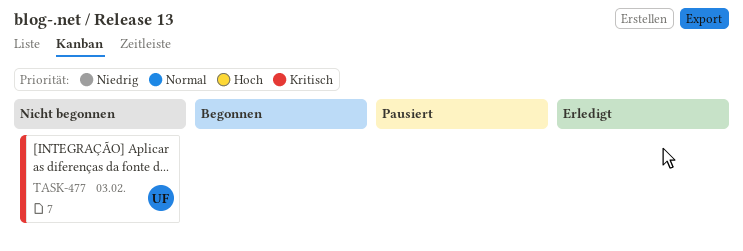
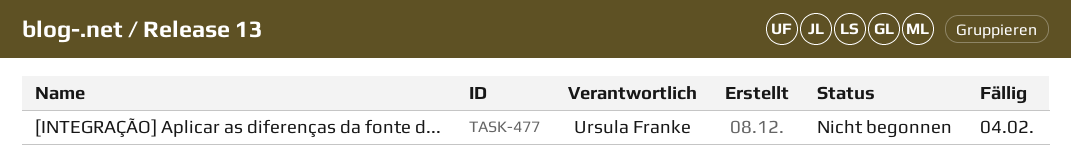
TASK-477, due: Feb 3 -> Feb 4

